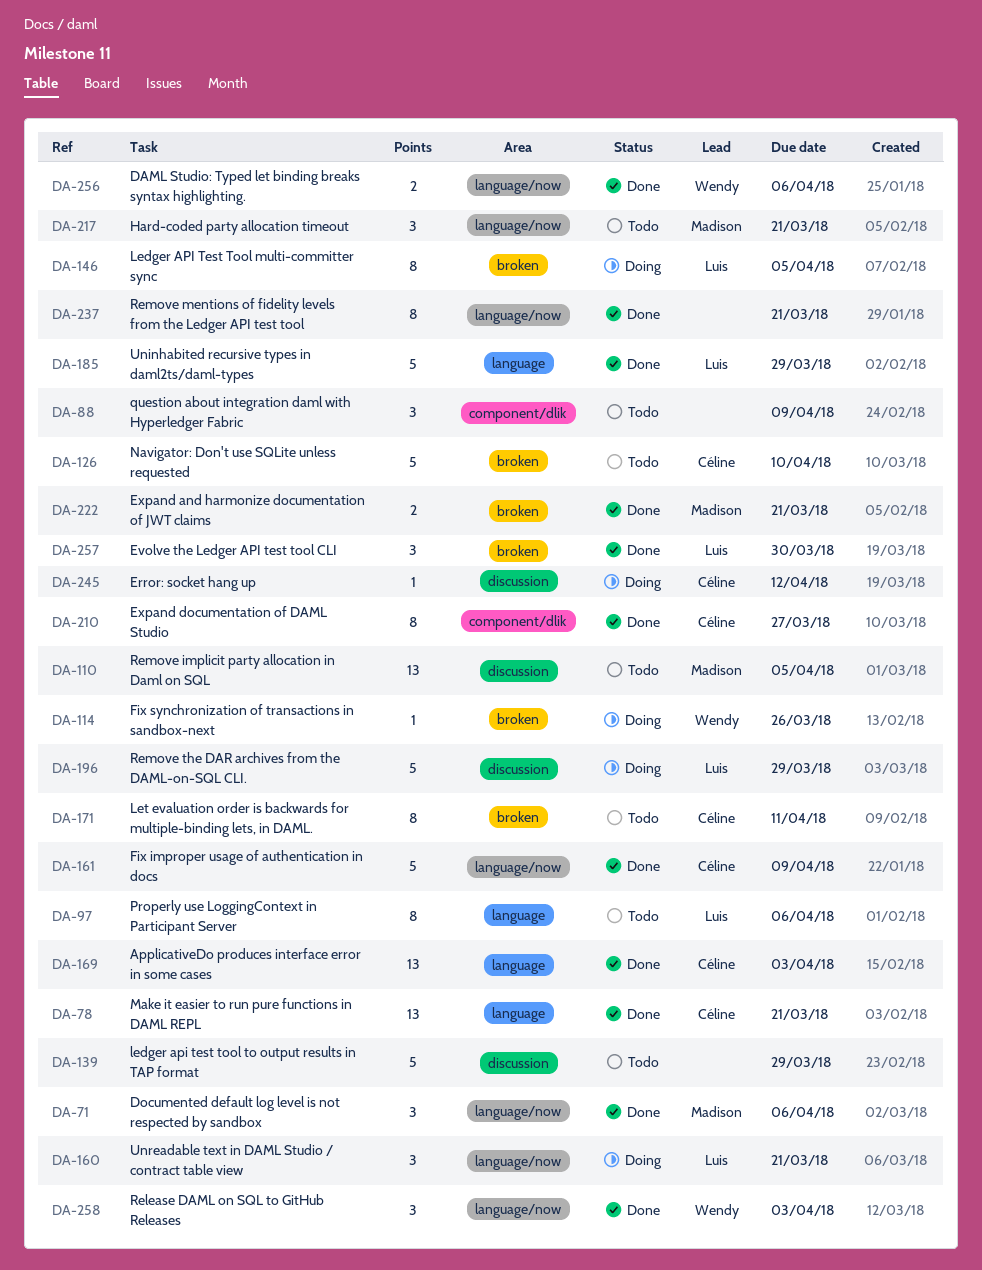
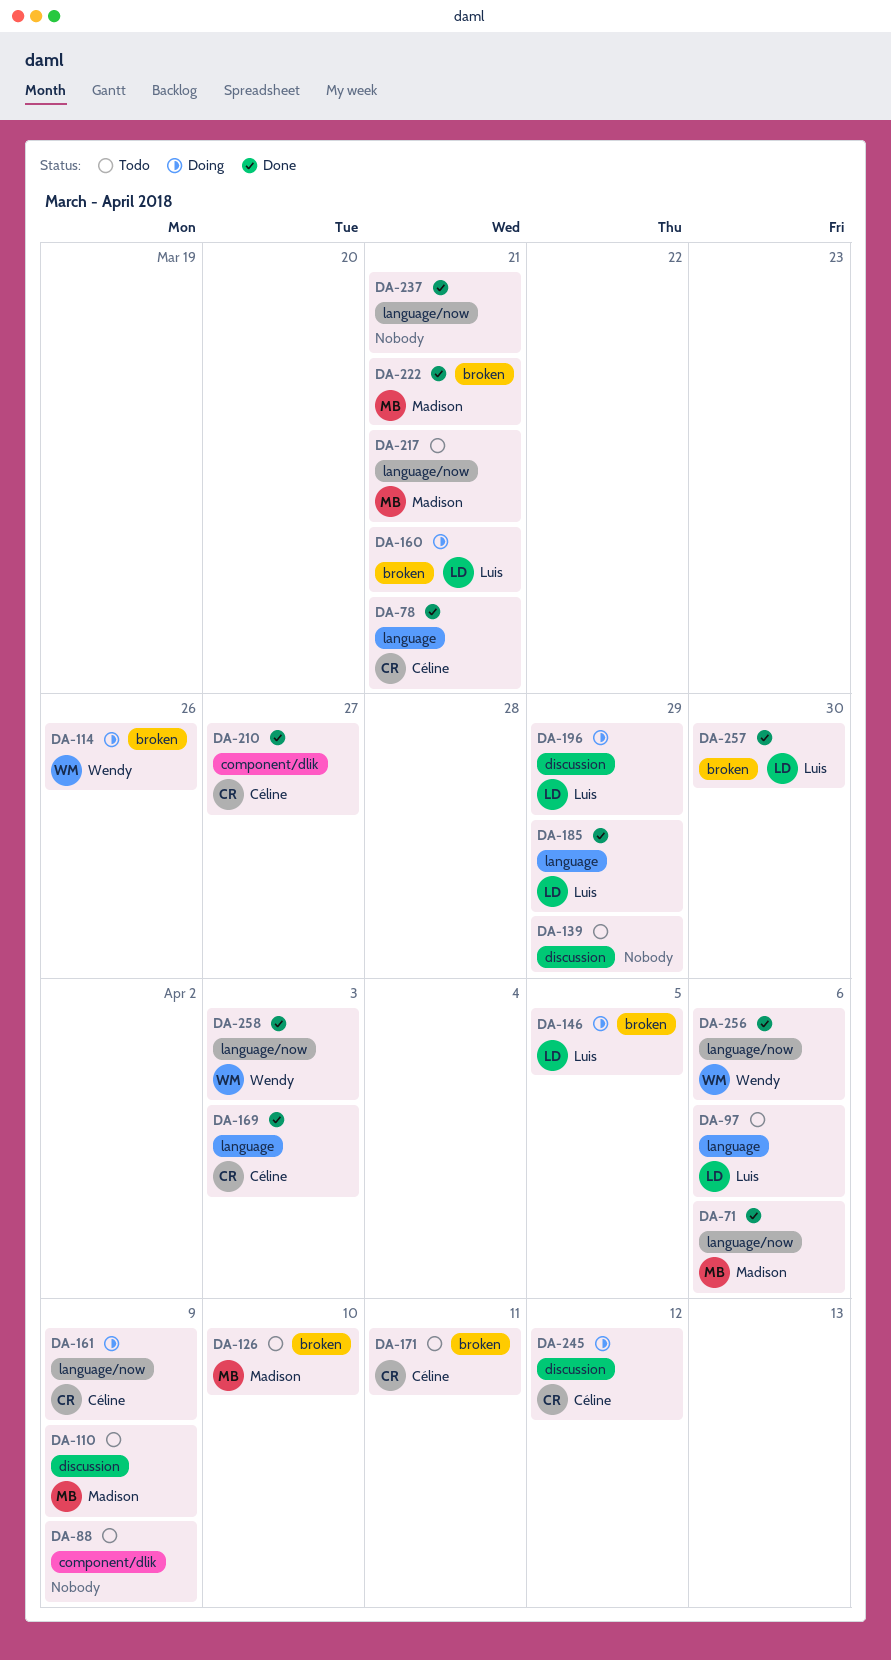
DA-110, due: Apr 5 -> Apr 9
DA-126, owner: Céline -> Madison
DA-160, label: language/now -> broken
DA-161, status: Done -> Doing

